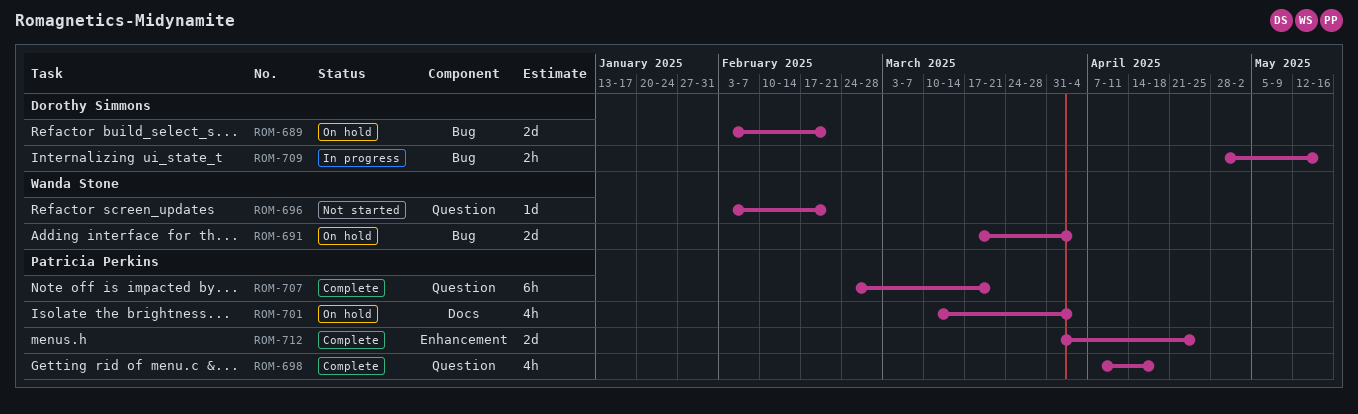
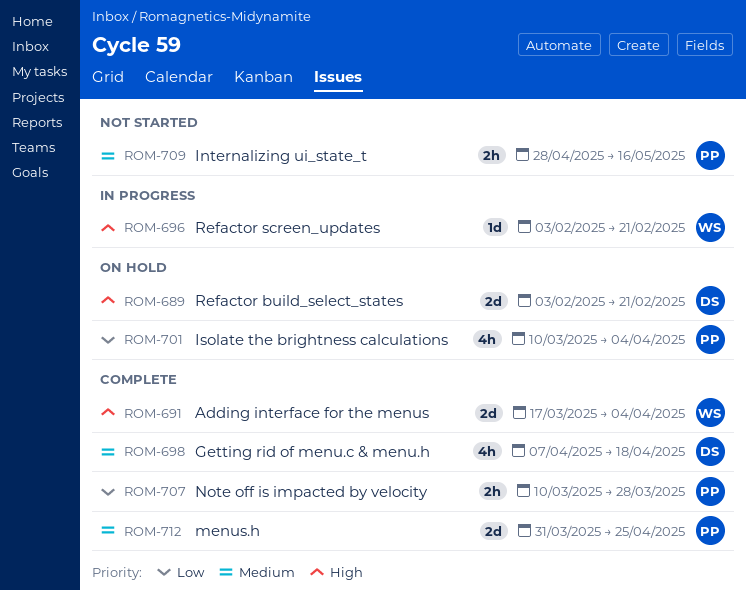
ROM-691, status: On hold -> Complete
ROM-696, status: Not started -> In progress
ROM-698, owner: Patricia Perkins -> Dorothy Simmons
ROM-707, estimate: 6h -> 2h
ROM-707, start: Feb 24 -> Mar 10
ROM-707, due: Mar 21 -> Mar 28
ROM-709, status: In progress -> Not started
ROM-709, owner: Dorothy Simmons -> Patricia Perkins

